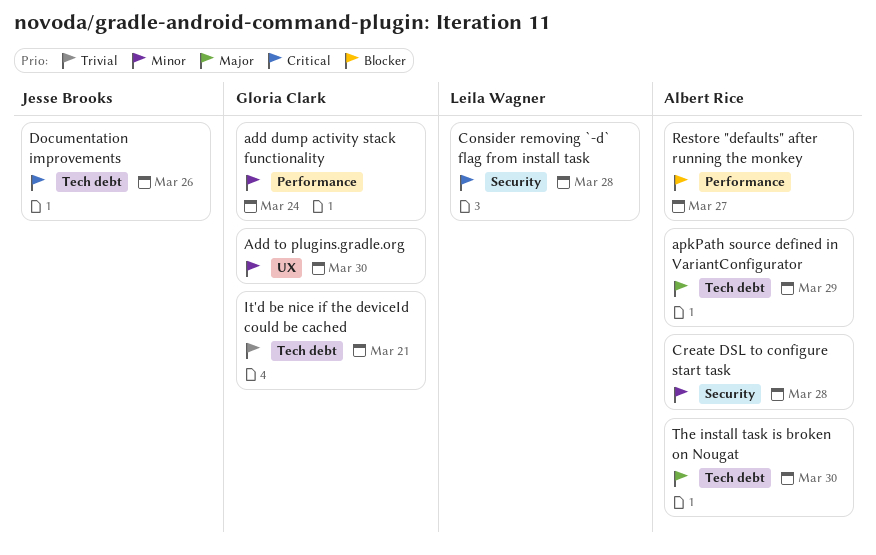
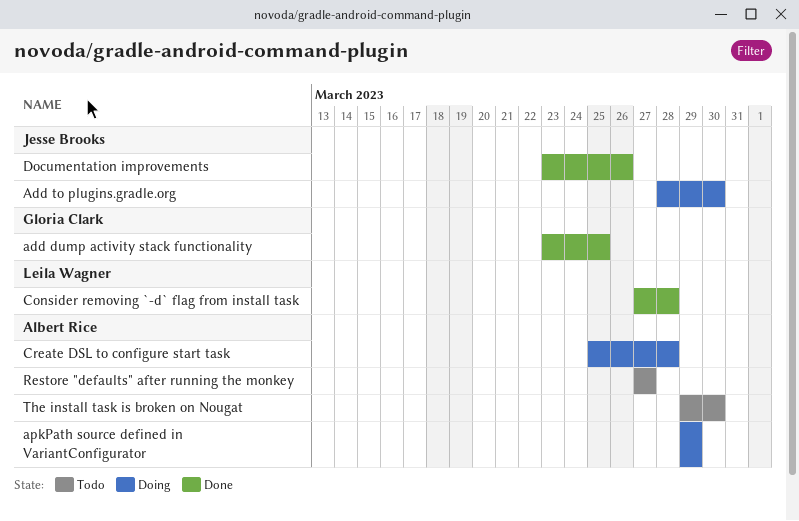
add dump activity stack functionality, due: Mar 24 -> Mar 25
Add to plugins.gradle.org, owner: Gloria Clark -> Jesse Brooks
It'd be nice if the deviceId could be cached: present -> none

